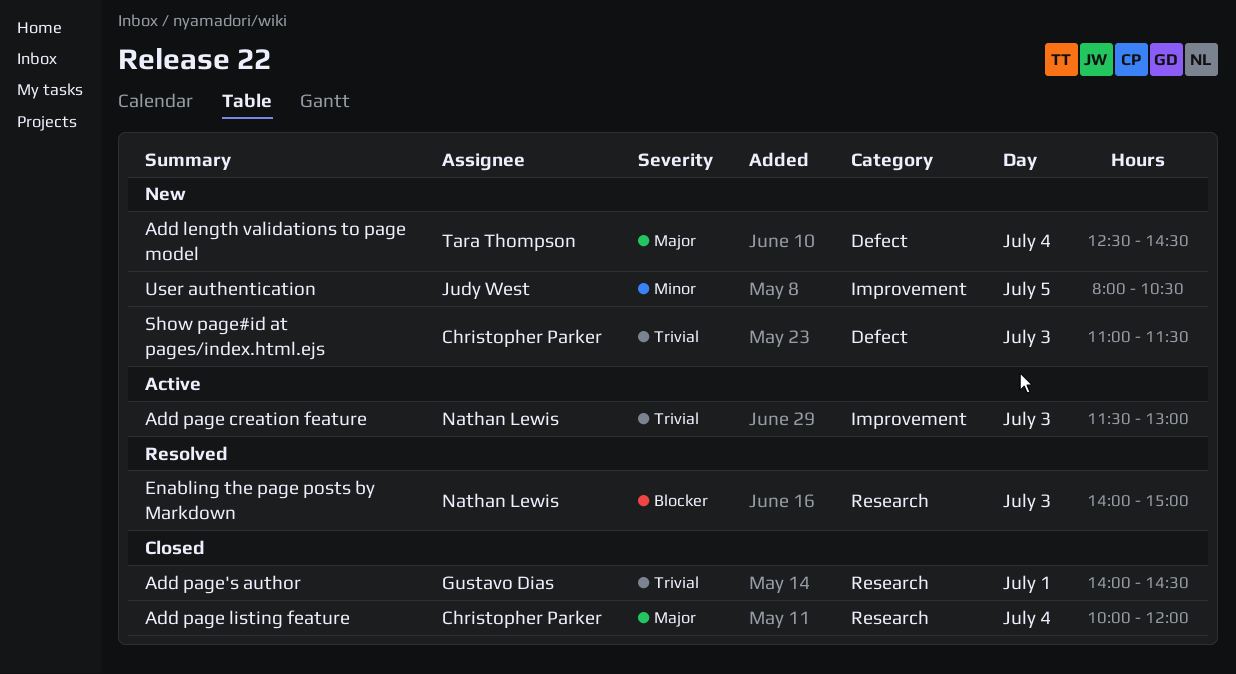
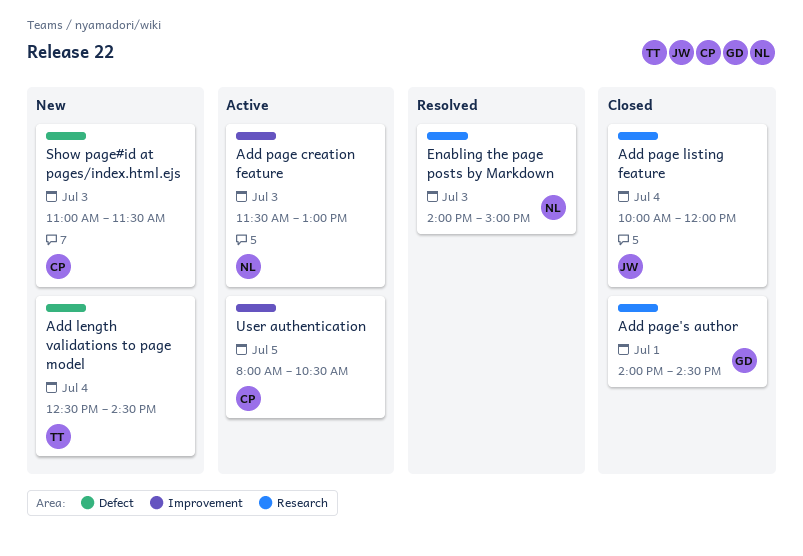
Add page listing feature, owner: Christopher Parker -> Judy West
User authentication, status: New -> Active
User authentication, owner: Judy West -> Christopher Parker

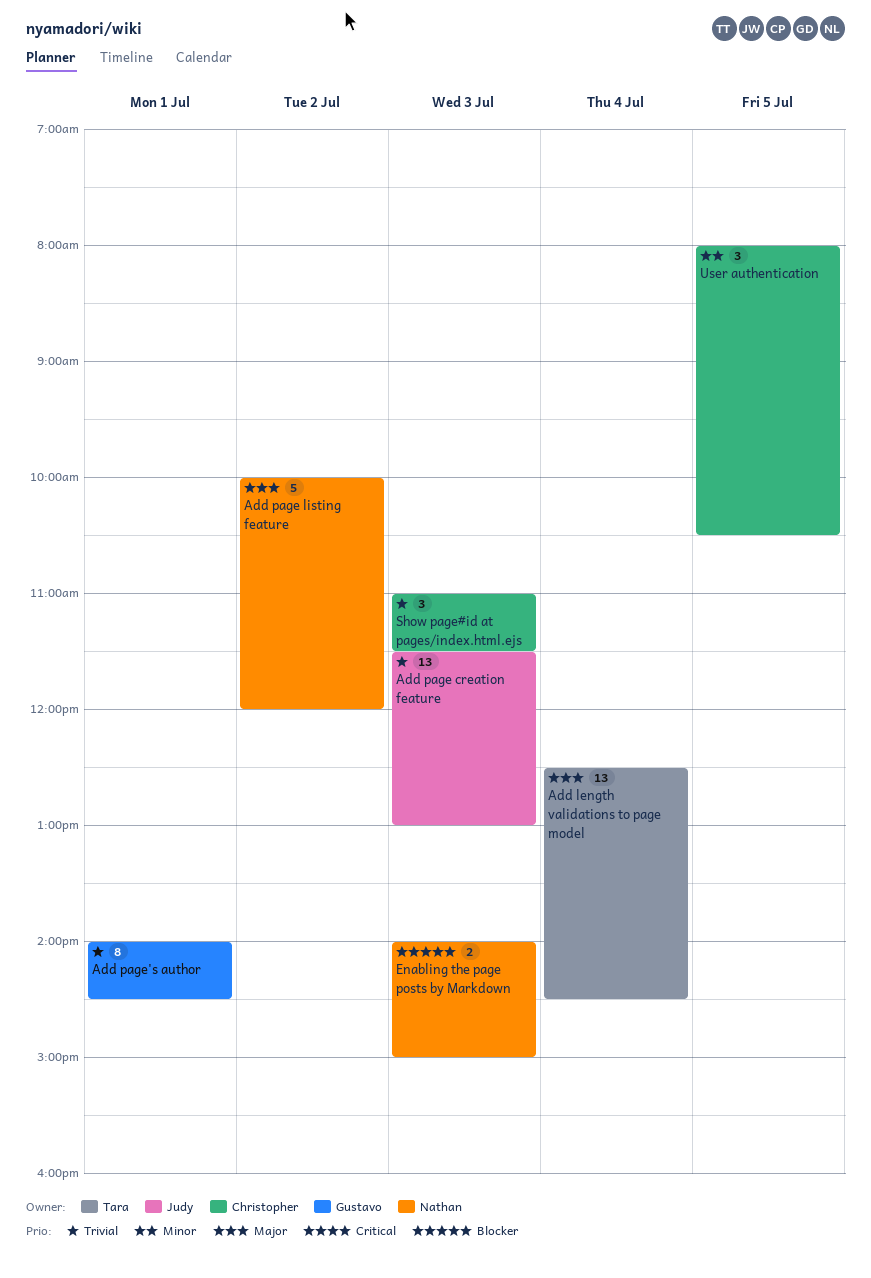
Add page creation feature, owner: Nathan -> Judy
Add page listing feature, owner: Judy -> Nathan
Add page listing feature, day: Jul 4 -> Jul 2

